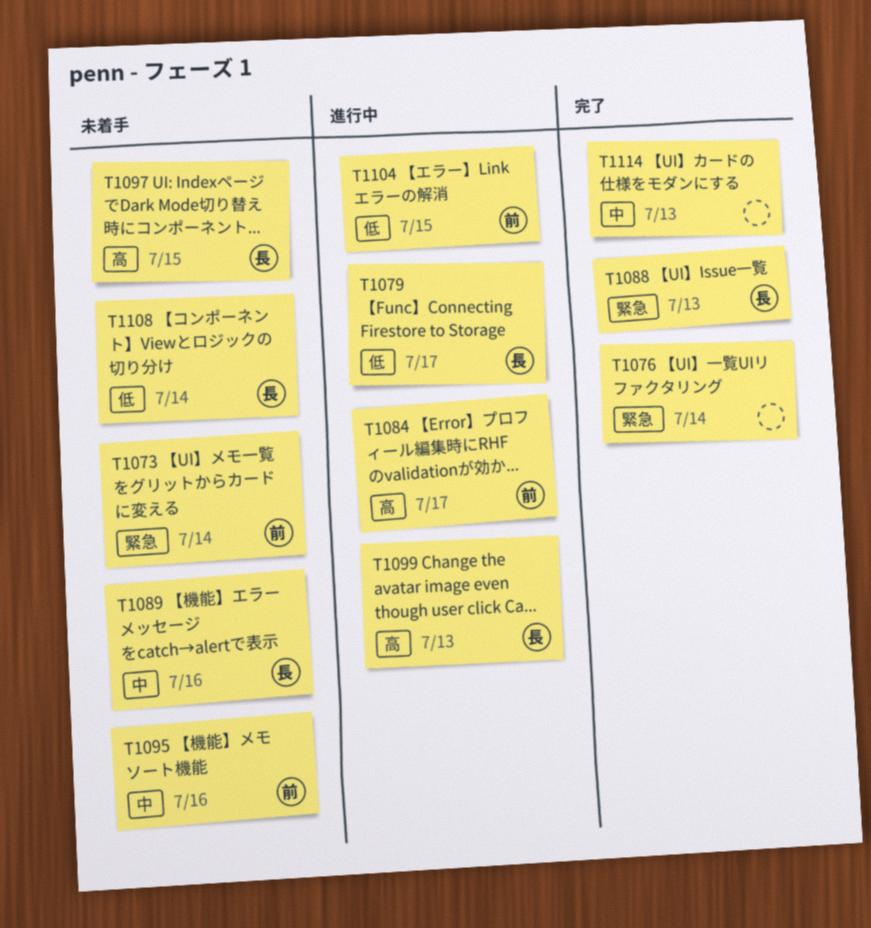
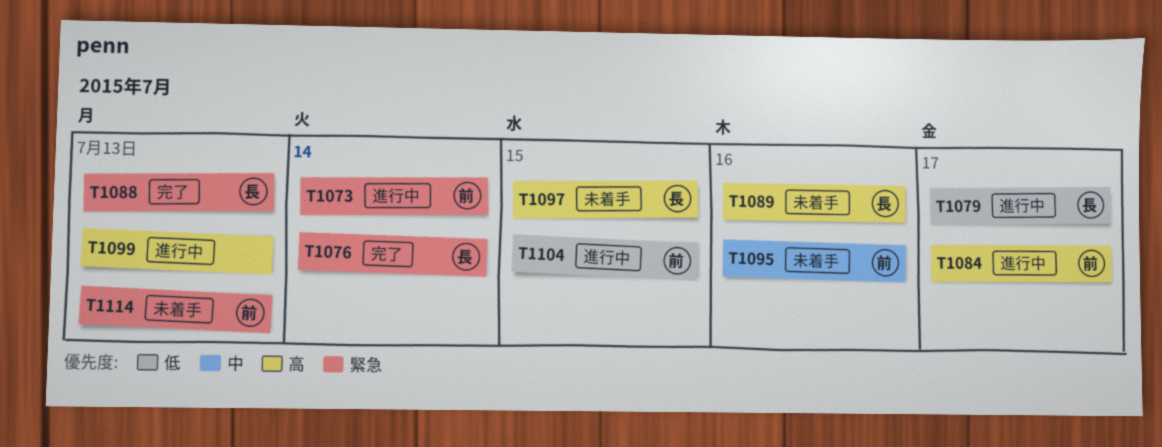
T1073, status: 未着手 -> 進行中
T1076, owner: none -> 長
T1089, priority: 中 -> 高
T1099, owner: 長 -> none
T1108: present -> none
T1114, status: 完了 -> 未着手
T1114, owner: none -> 前
T1114, priority: 中 -> 緊急

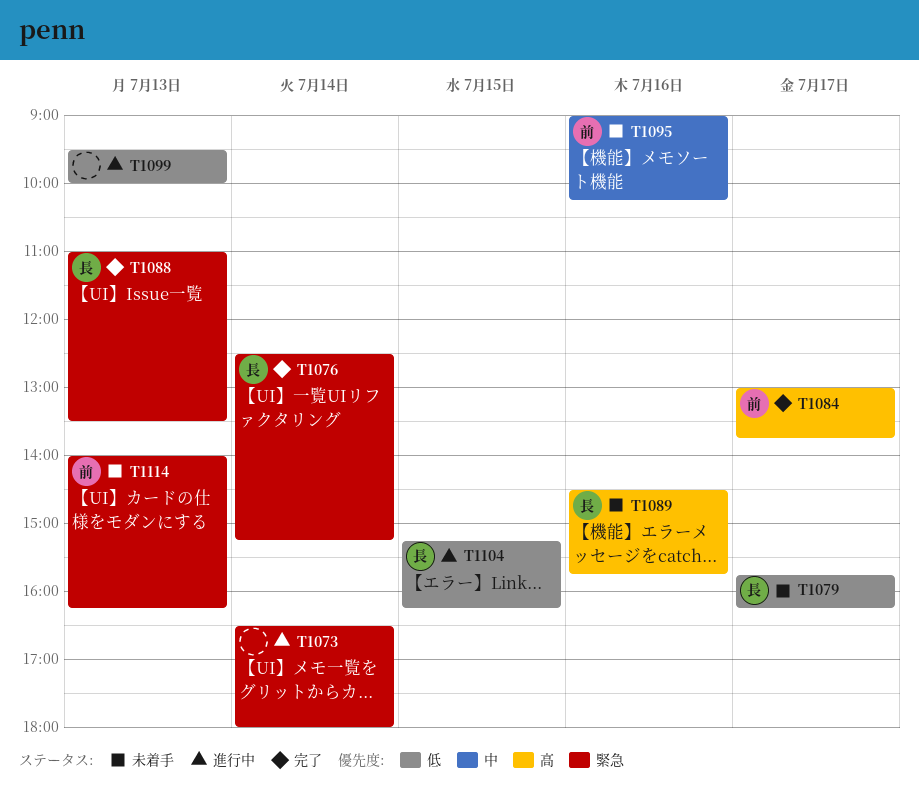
T1073, owner: 前 -> none
T1079, status: 進行中 -> 未着手
T1084, status: 進行中 -> 完了
T1097: present -> none
T1099, priority: 高 -> 低
T1104, owner: 前 -> 長

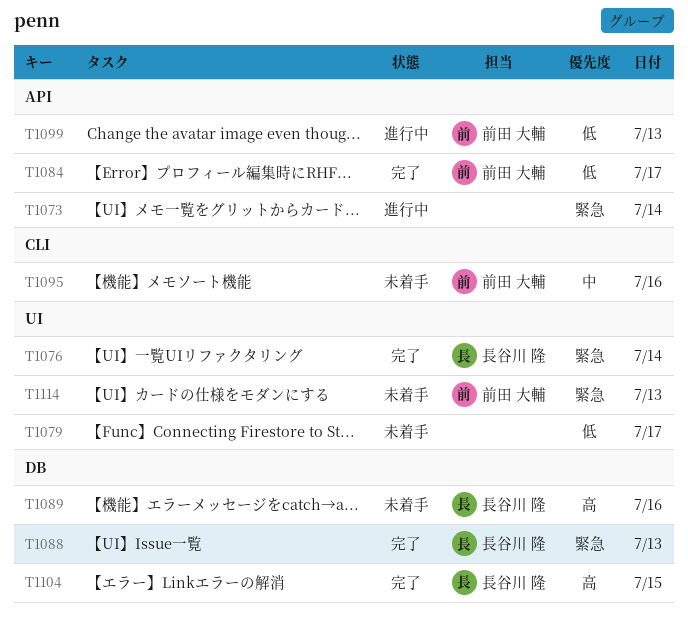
T1079, owner: 長谷川 隆 -> none
T1084, priority: 高 -> 低
T1099, owner: none -> 前田 大輔
T1104, status: 進行中 -> 完了
T1104, priority: 低 -> 高

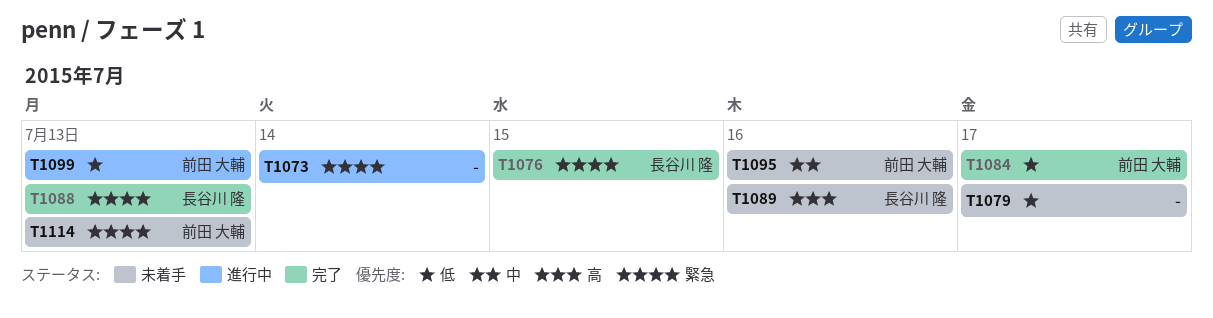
T1076, day: Jul 14 -> Jul 15
T1104: present -> none

